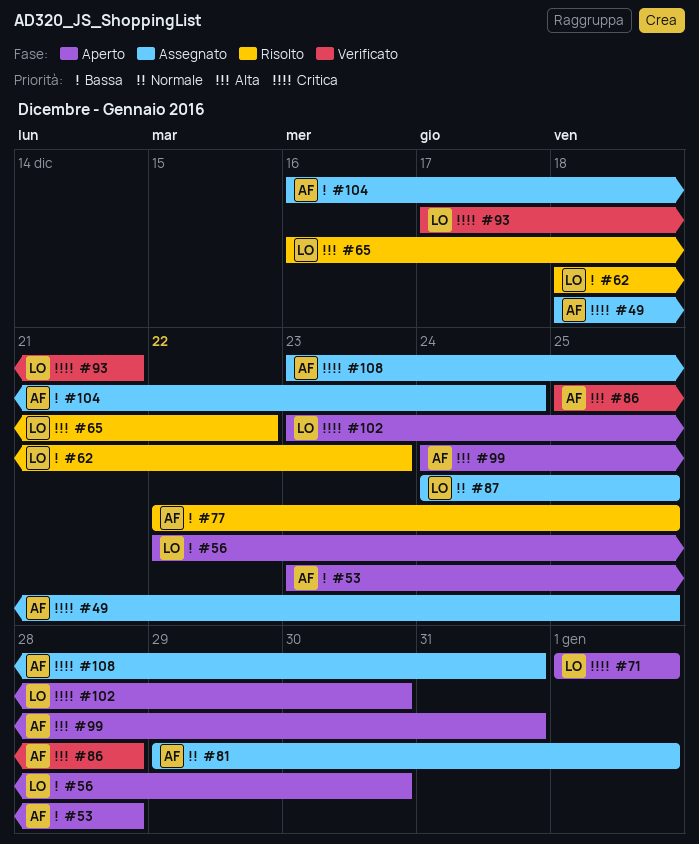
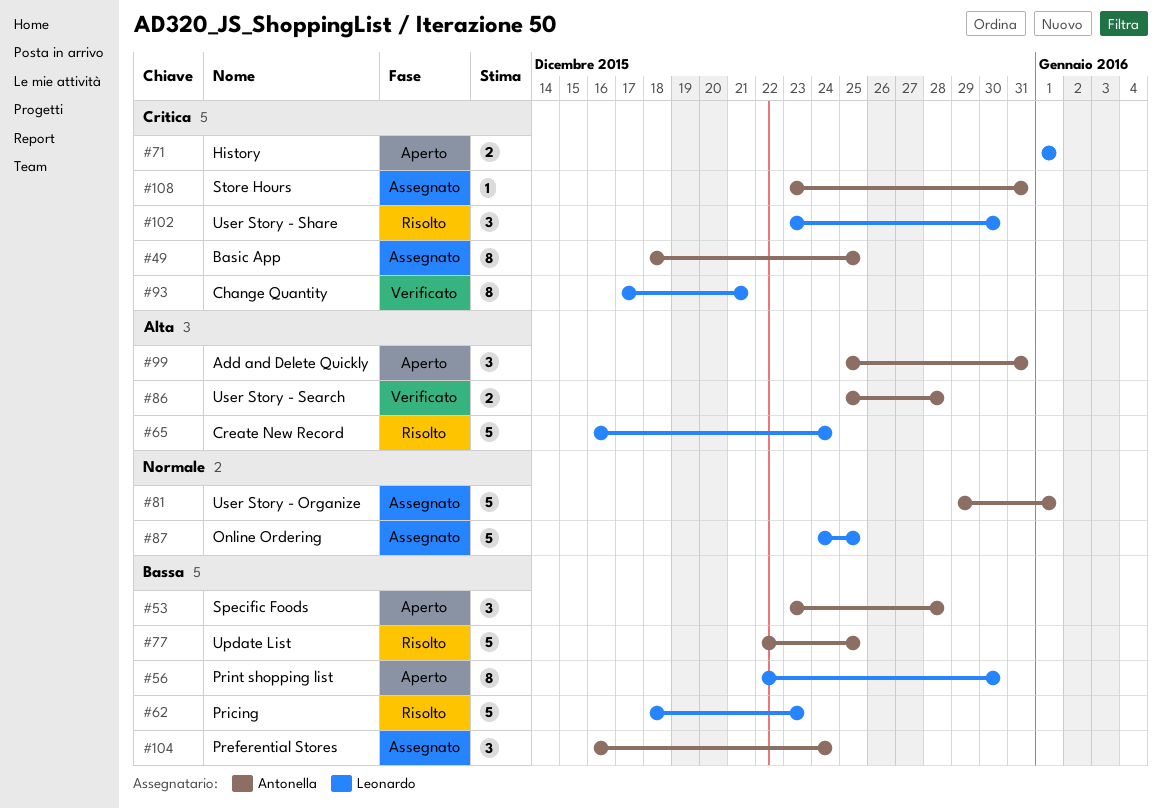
#65, due: Dec 22 -> Dec 24
#99, start: Dec 24 -> Dec 25
#102, status: Aperto -> Risolto

